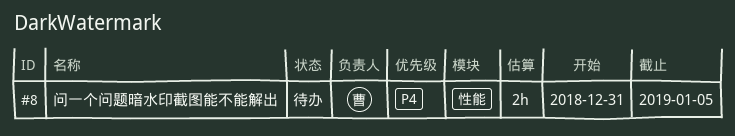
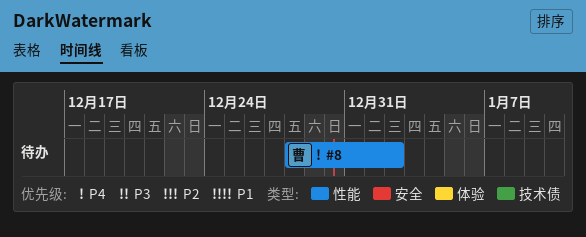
#8, start: Dec 31 -> Dec 28
#8, due: Jan 5 -> Jan 2

